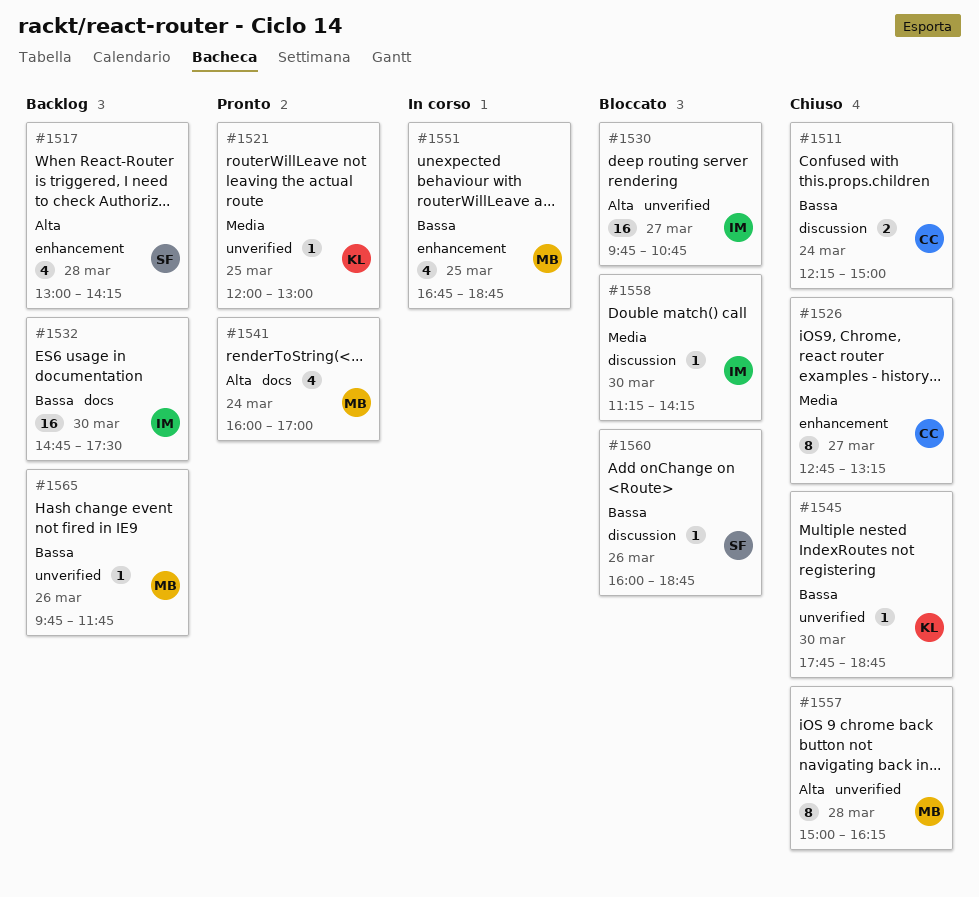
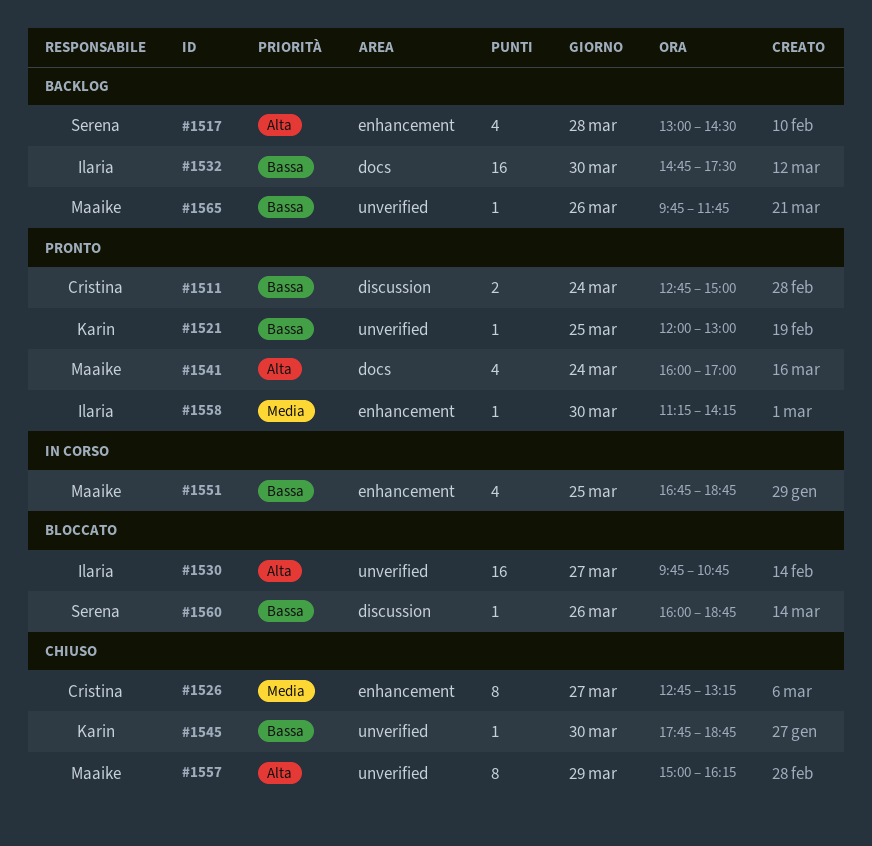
#1511, status: Chiuso -> Pronto
#1511, begins: 12:15 -> 12:45
#1517, ends: 14:15 -> 14:30
#1521, priority: Media -> Bassa
#1557, day: Mar 28 -> Mar 29
#1558, status: Bloccato -> Pronto
#1558, label: discussion -> enhancement

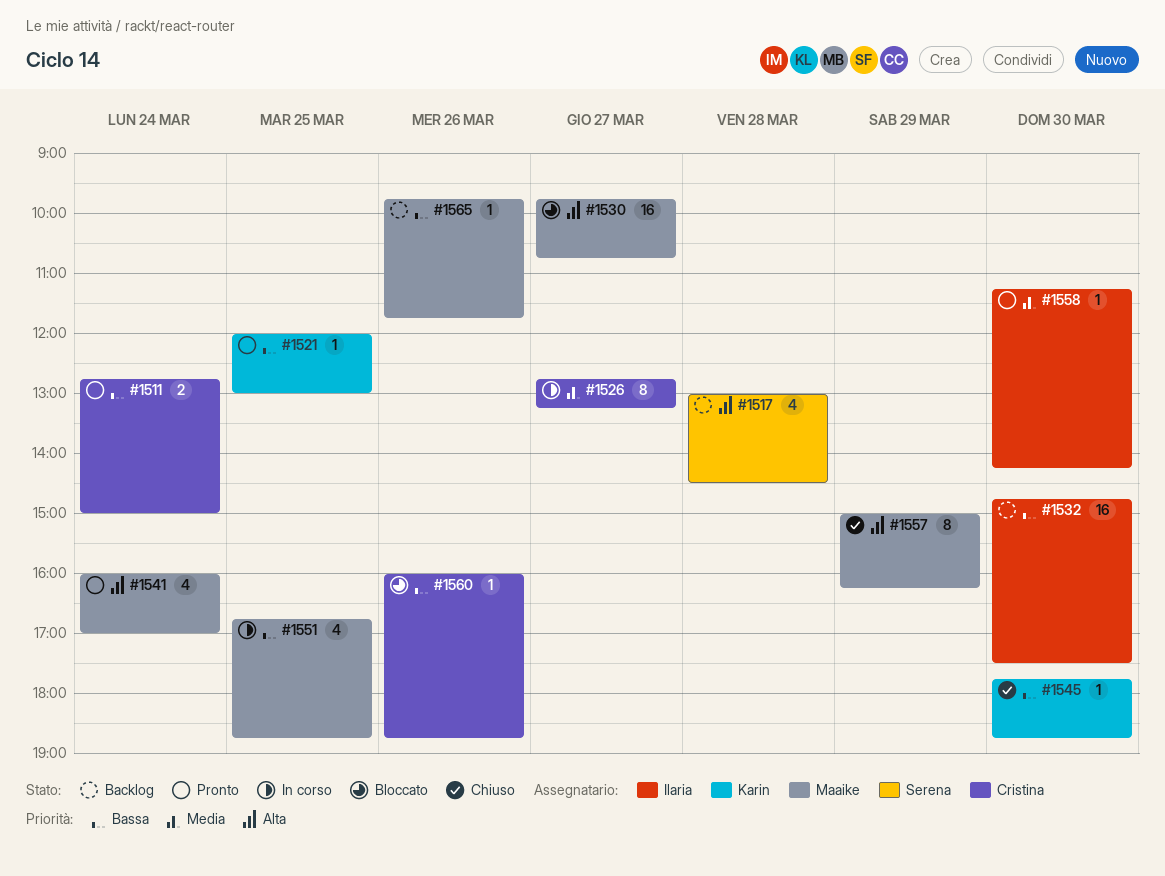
#1526, status: Chiuso -> In corso
#1530, owner: Ilaria -> Maaike
#1560, owner: Serena -> Cristina

